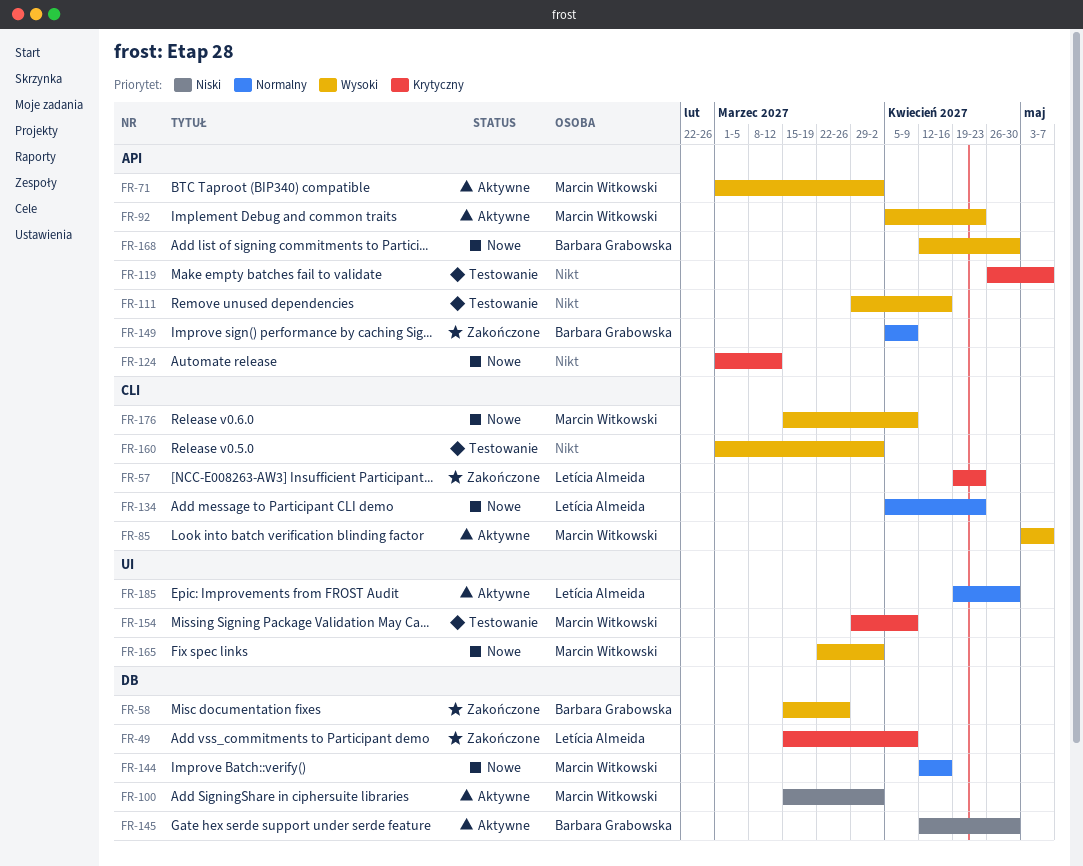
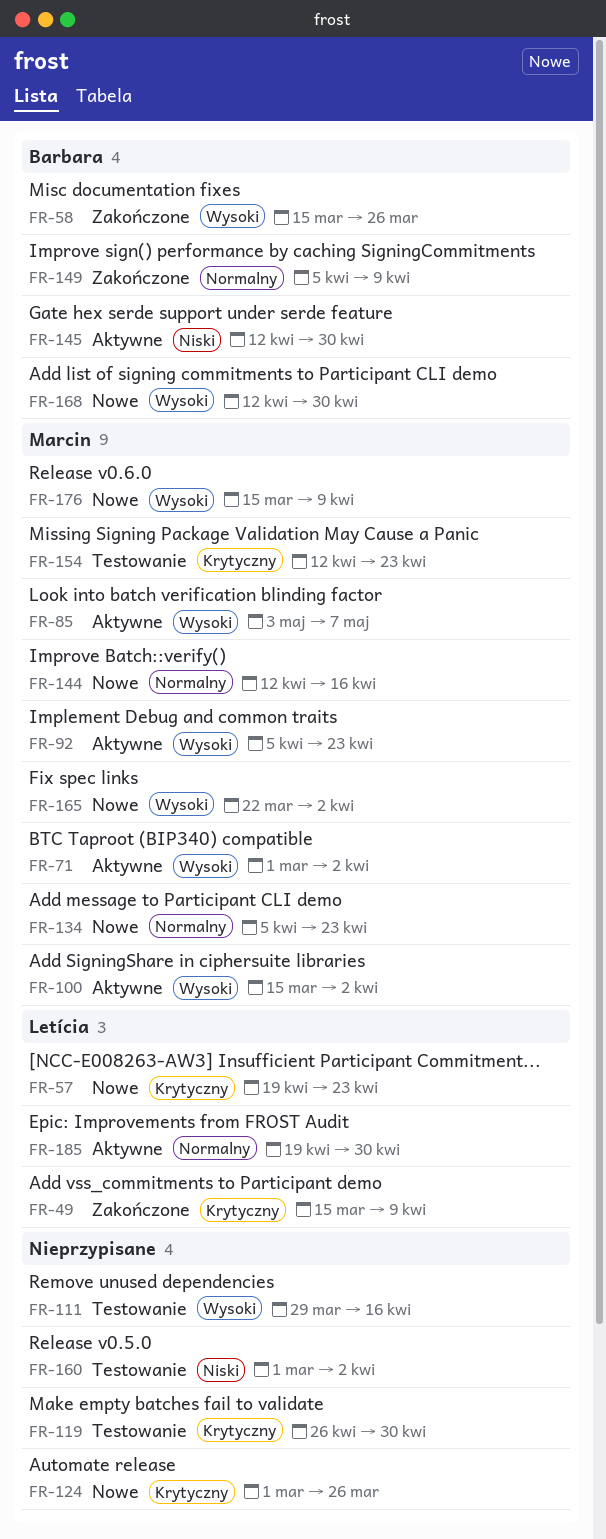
FR-57, status: Zakończone -> Nowe
FR-100, priority: Niski -> Wysoki
FR-119, due: May 7 -> Apr 30
FR-124, due: Mar 12 -> Mar 26
FR-134, owner: Letícia Almeida -> Marcin Witkowski
FR-154, start: Mar 29 -> Apr 12
FR-154, due: Apr 9 -> Apr 23
FR-160, priority: Wysoki -> Niski

